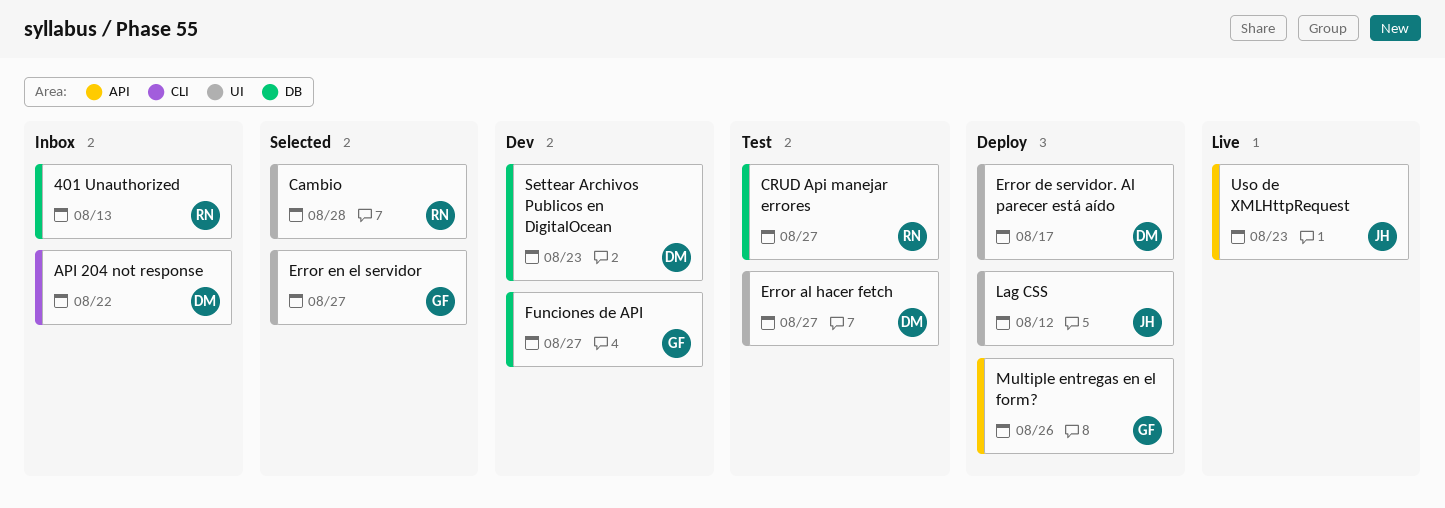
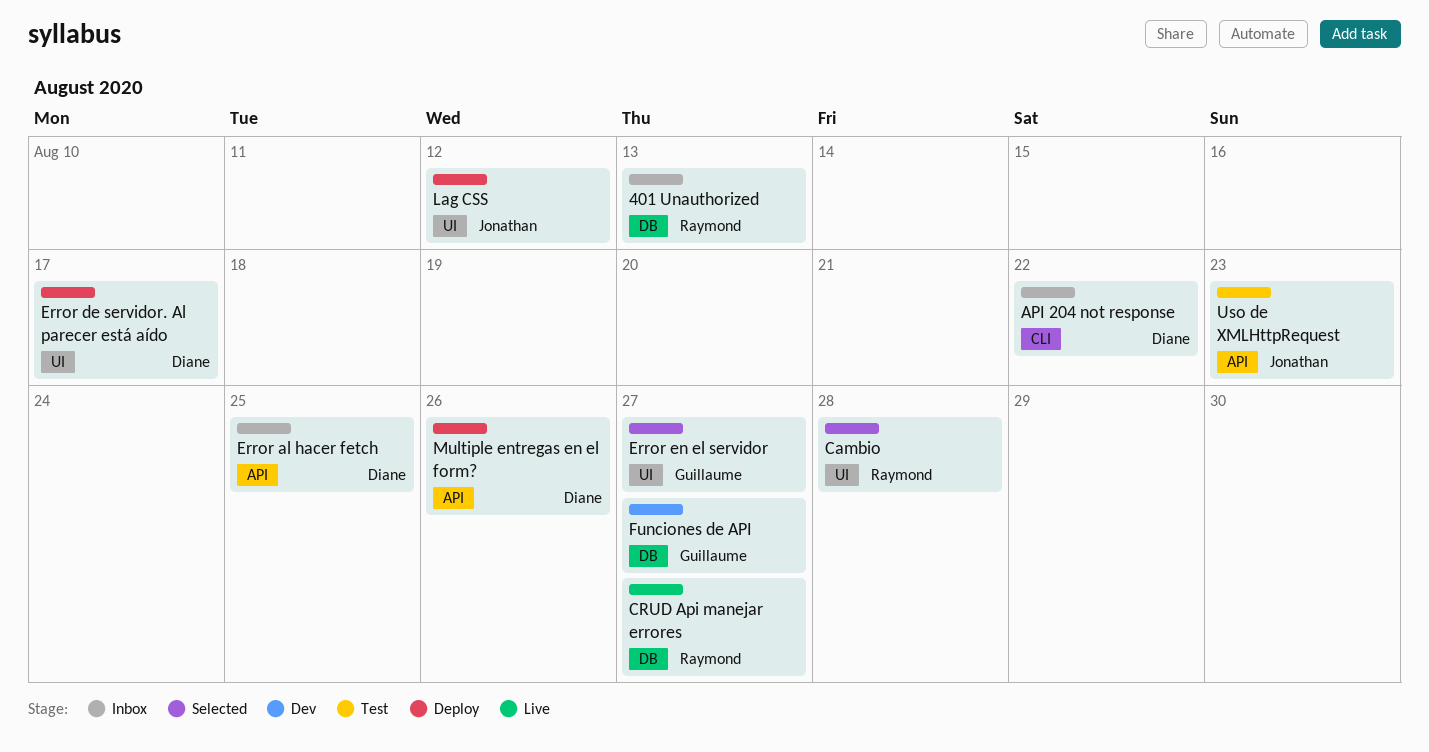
CRUD Api manejar errores, status: Test -> Live
Error al hacer fetch, status: Test -> Inbox
Error al hacer fetch, label: UI -> API
Error al hacer fetch, due: Aug 27 -> Aug 25
Multiple entregas en el form?, owner: Guillaume -> Diane
Settear Archivos Publicos en DigitalOcean: present -> none
Uso de XMLHttpRequest, status: Live -> Test

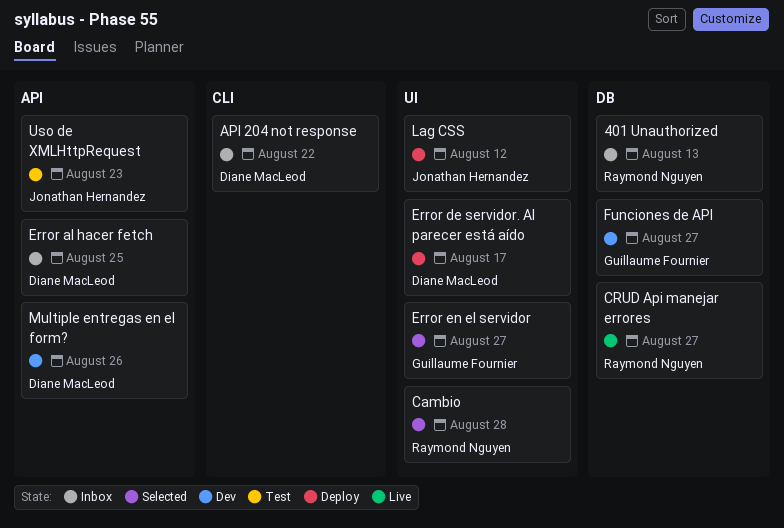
Multiple entregas en el form?, status: Deploy -> Dev

